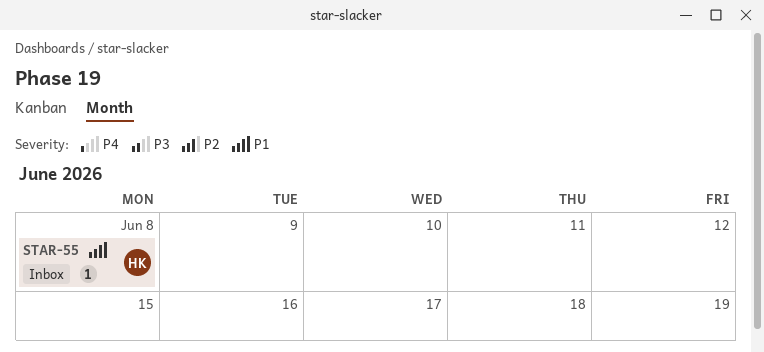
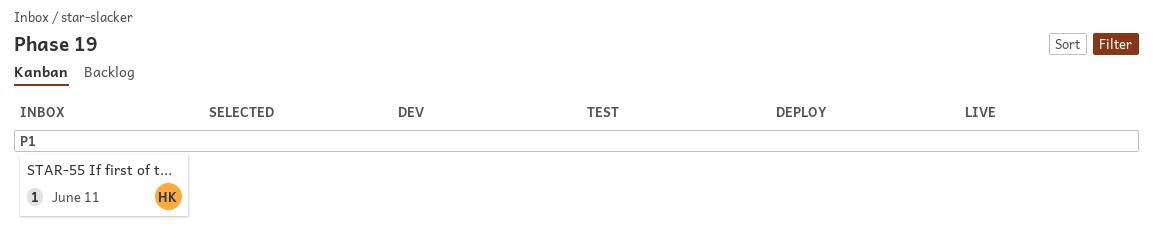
STAR-55, due: Jun 8 -> Jun 11

